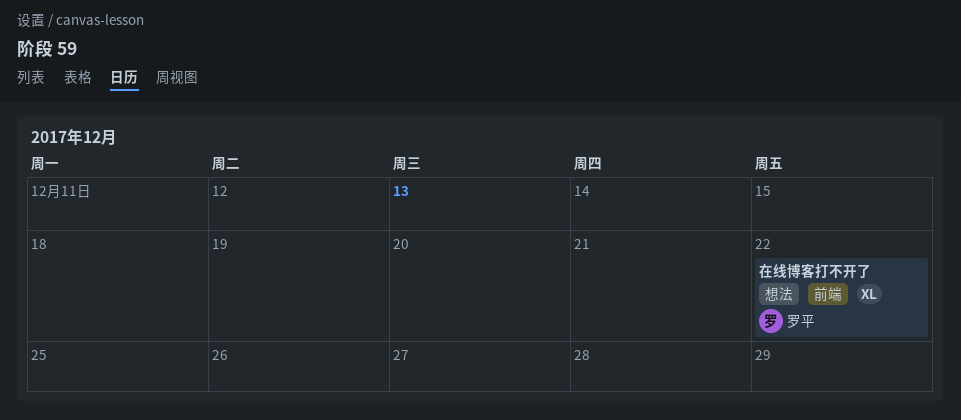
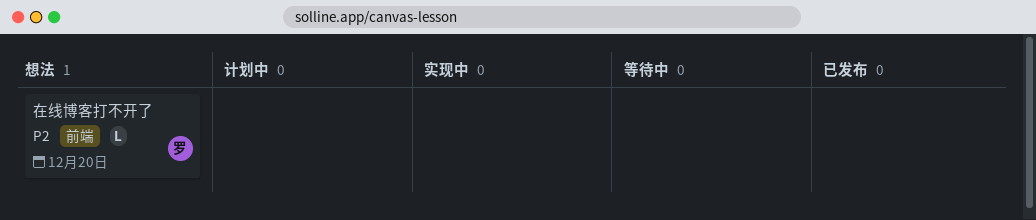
在线博客打不开了, estimate: XL -> L
在线博客打不开了, due: Dec 22 -> Dec 20

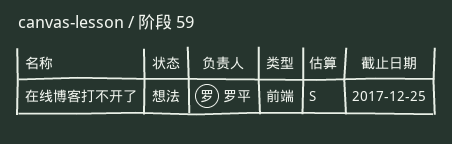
在线博客打不开了, estimate: L -> S
在线博客打不开了, due: Dec 20 -> Dec 25

